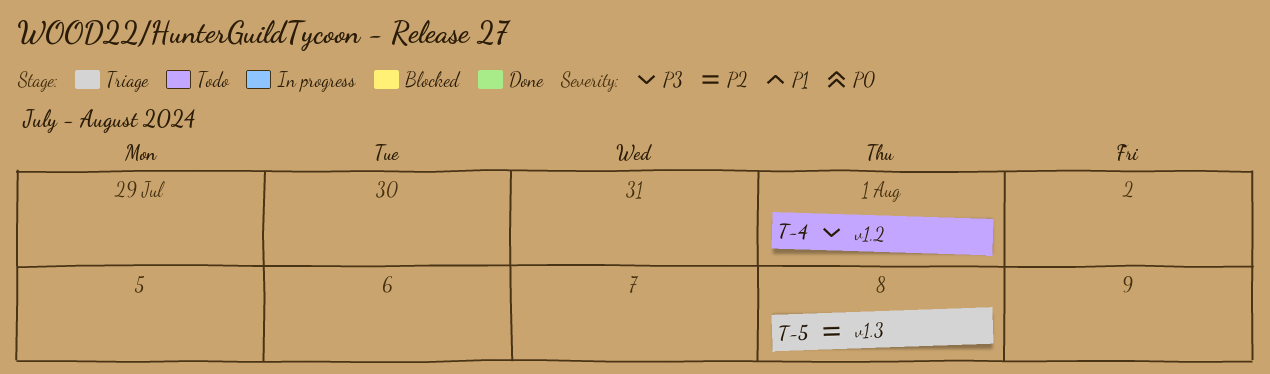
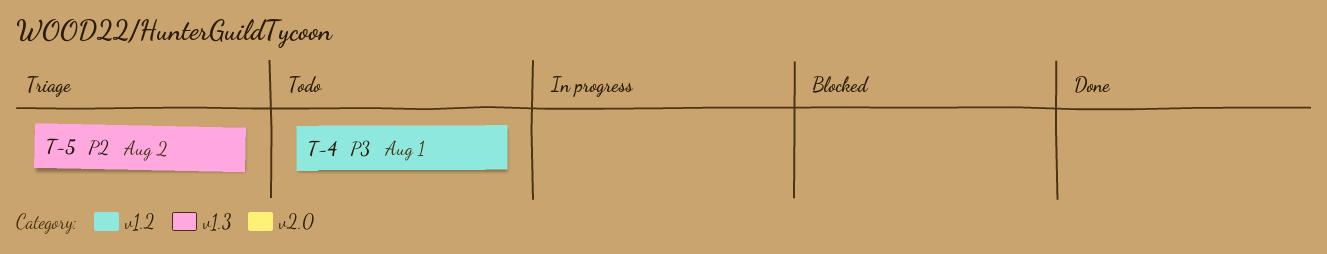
T-5, due: Aug 8 -> Aug 2

